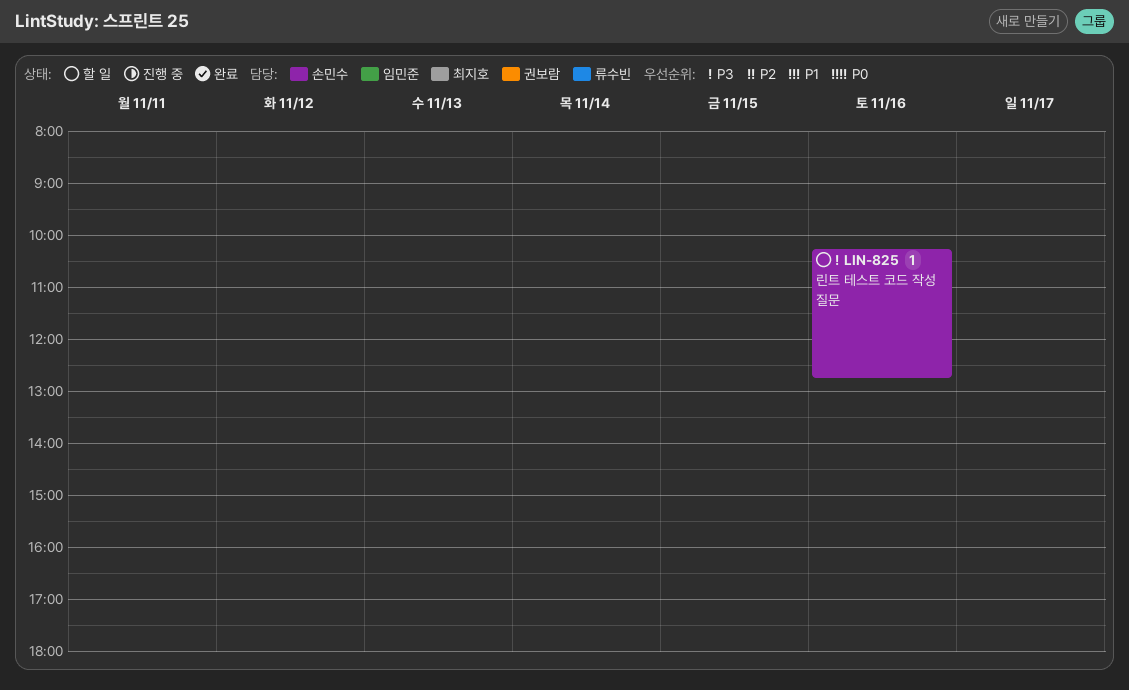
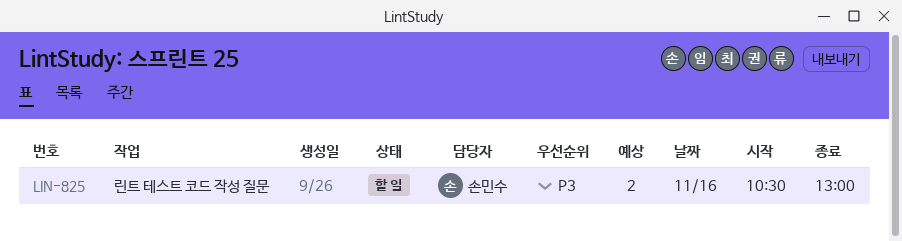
LIN-825, estimate: 1 -> 2
LIN-825, begins: 10:15 -> 10:30
LIN-825, ends: 12:45 -> 13:00

